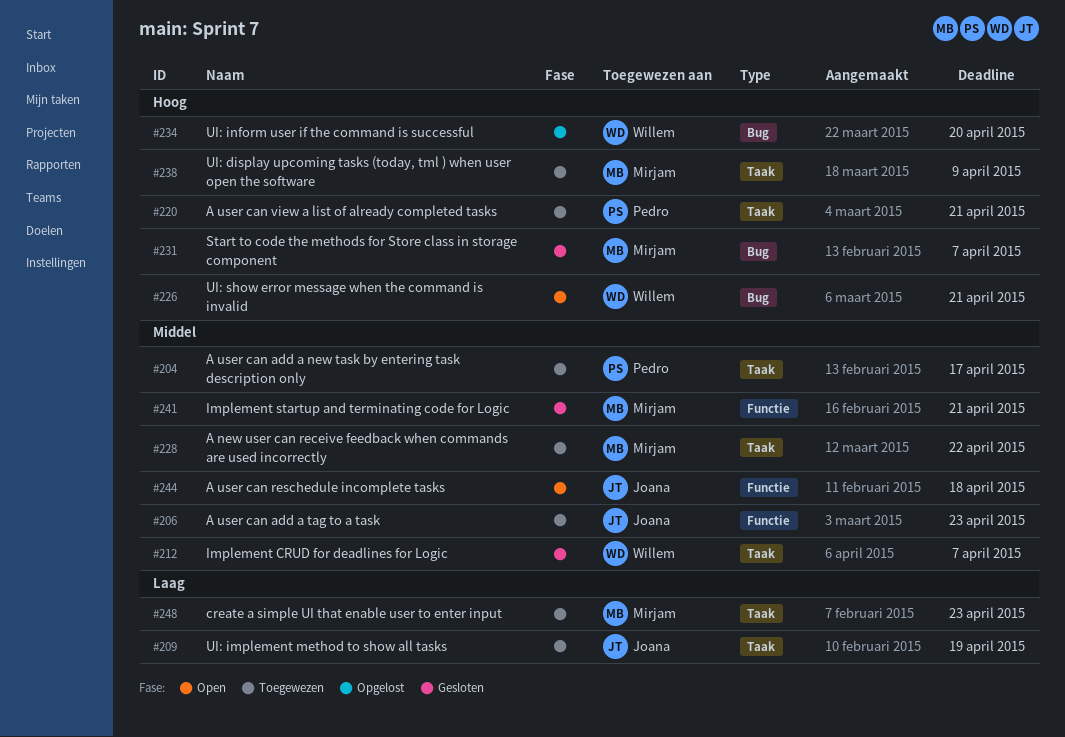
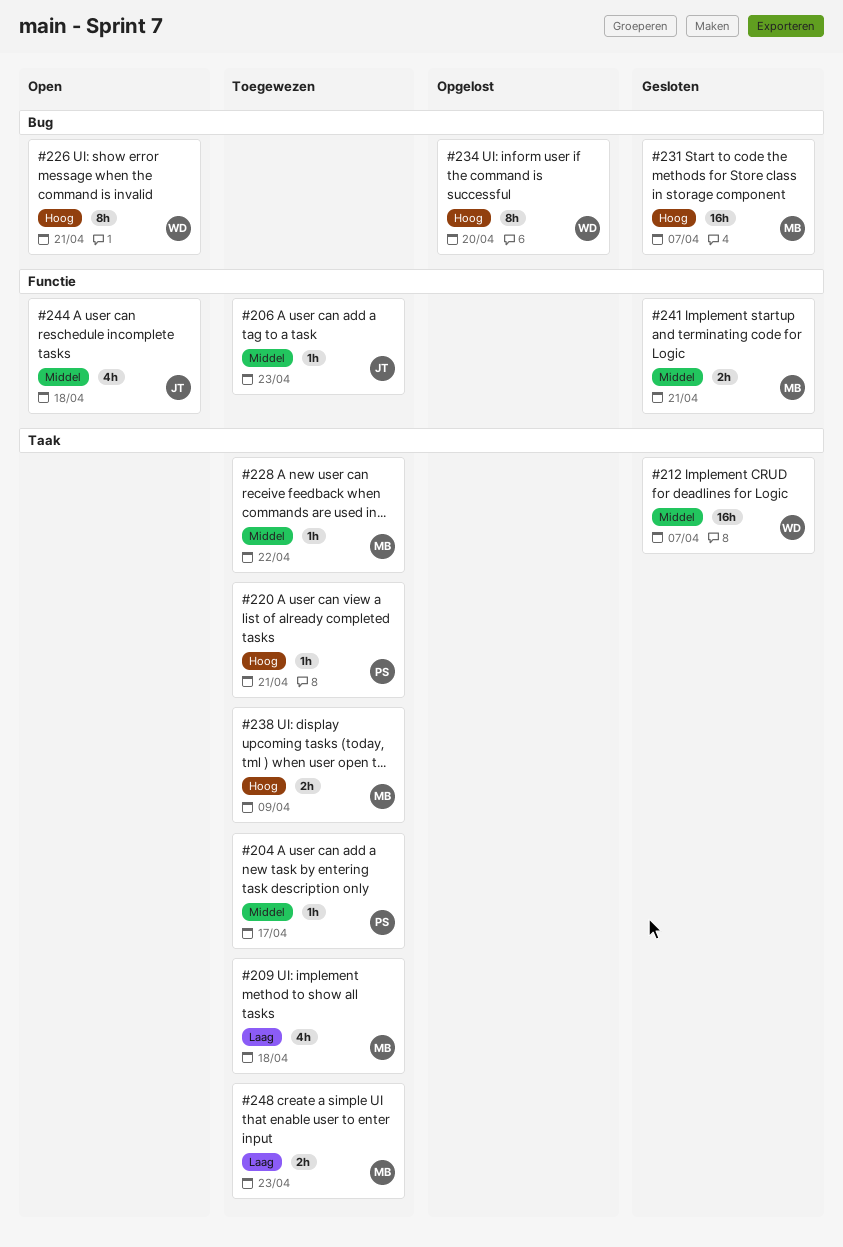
#209, owner: Joana -> Mirjam
#209, due: Apr 19 -> Apr 18

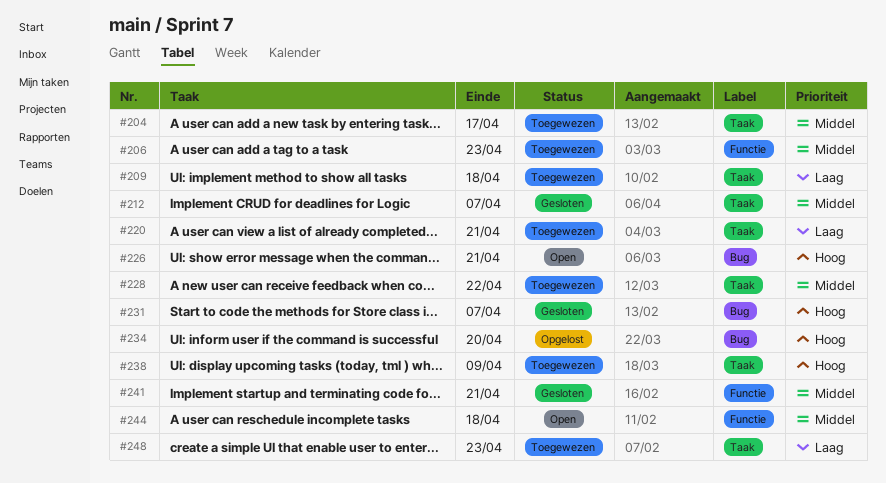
#220, priority: Hoog -> Laag

